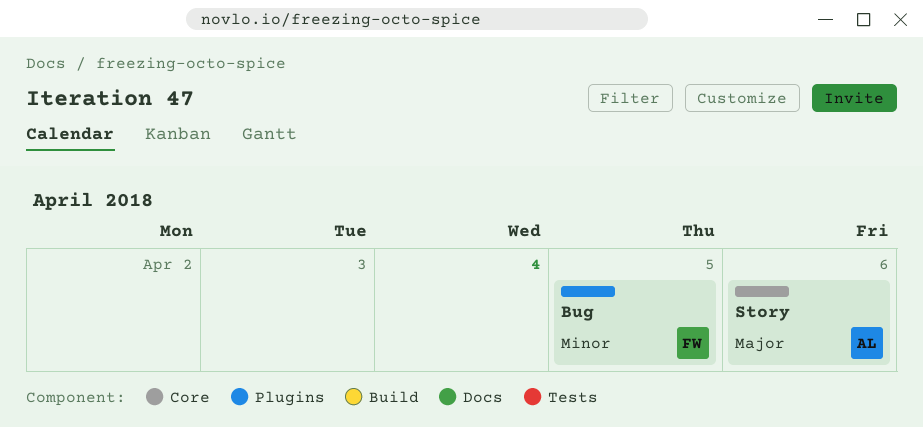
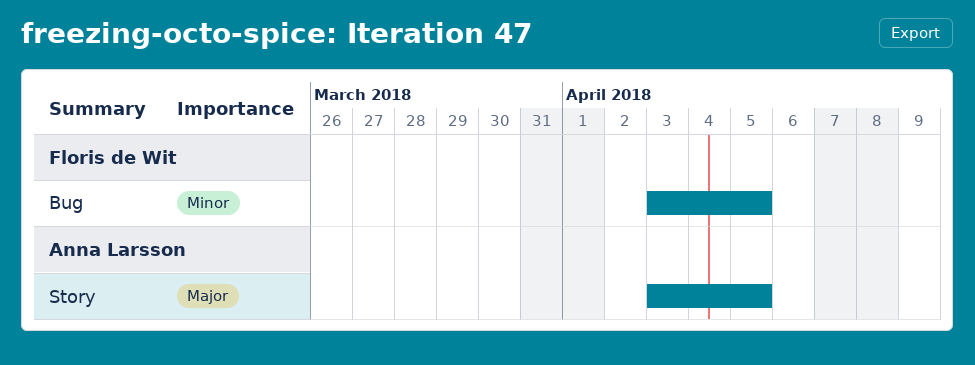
Story, due: Apr 6 -> Apr 5

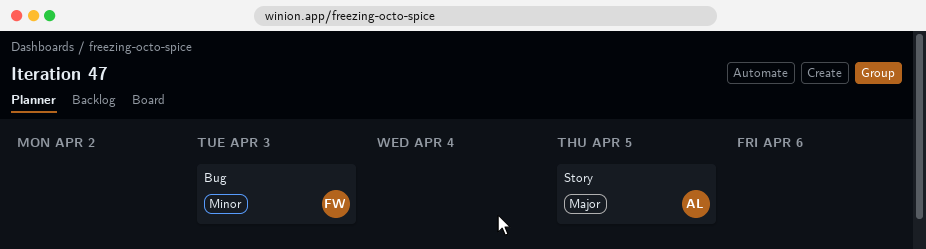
Bug, due: Apr 5 -> Apr 3

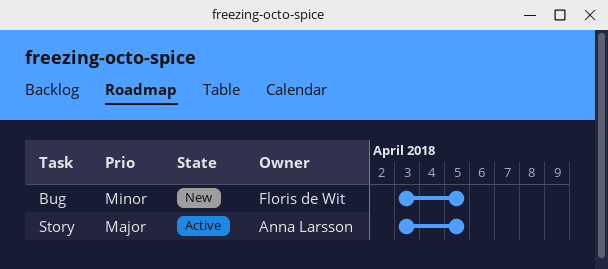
Bug, due: Apr 3 -> Apr 5

